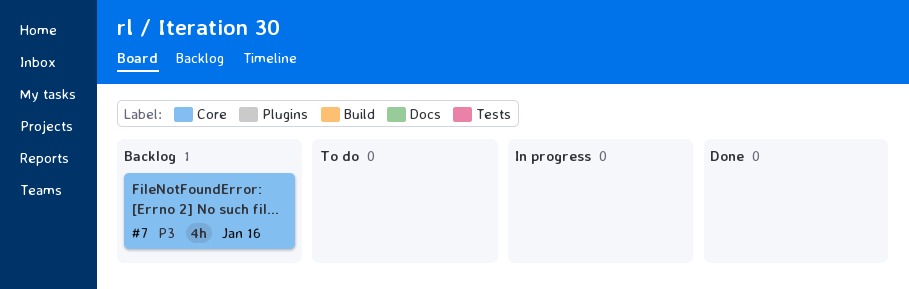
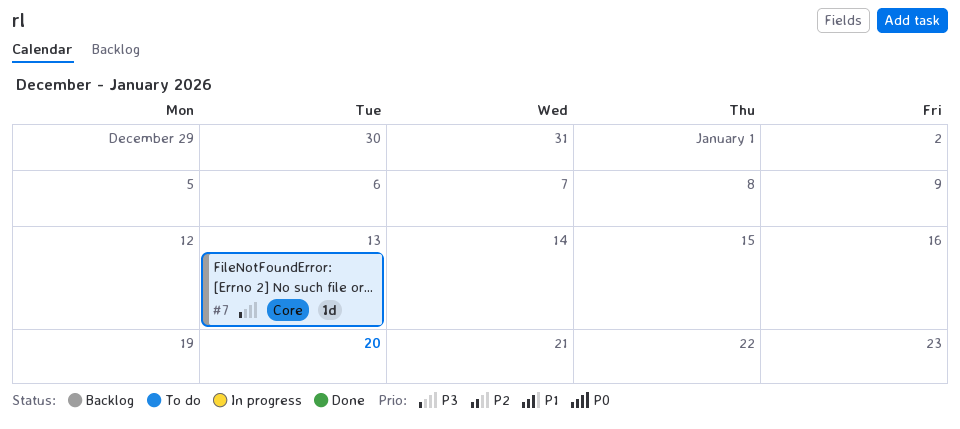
#7, estimate: 4h -> 1d
#7, due: Jan 16 -> Jan 13

